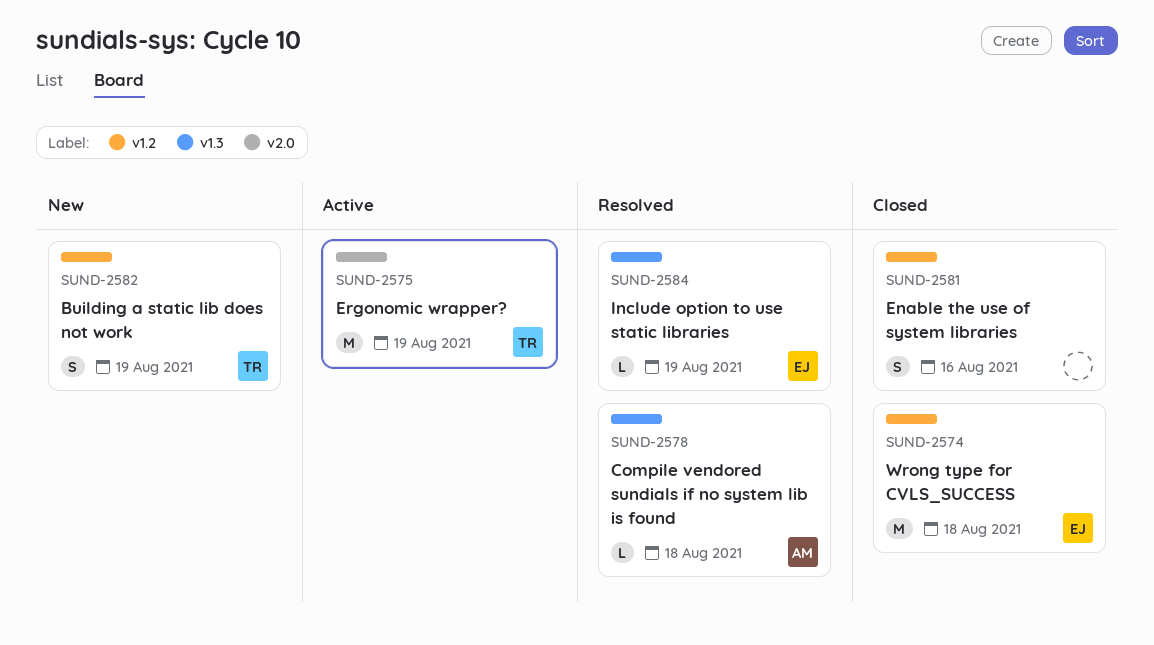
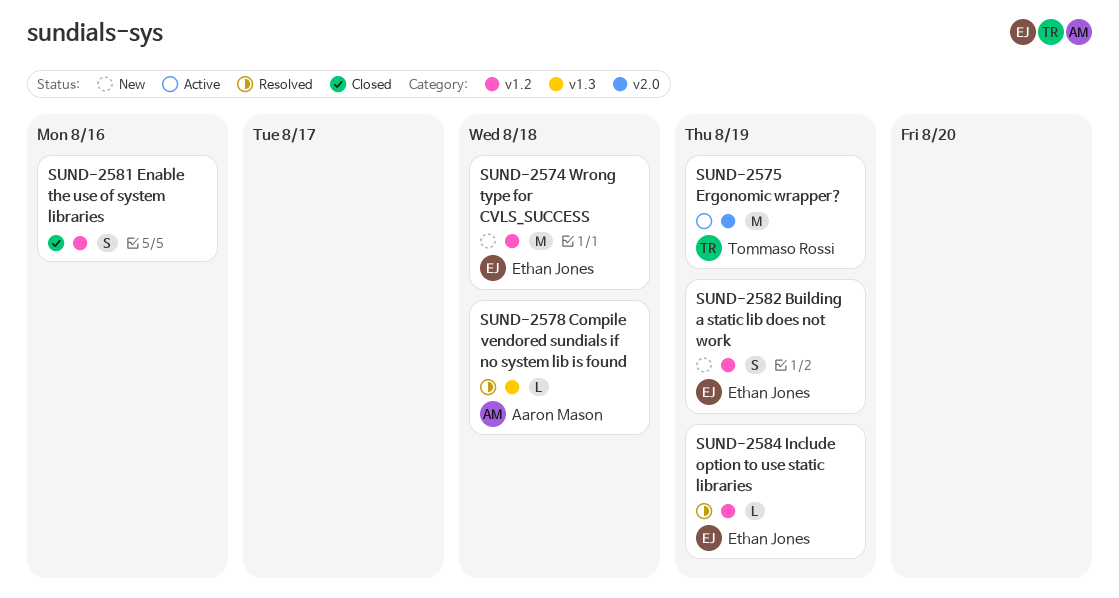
SUND-2574, status: Closed -> New
SUND-2582, owner: Tommaso Rossi -> Ethan Jones
SUND-2584, label: v1.3 -> v1.2

